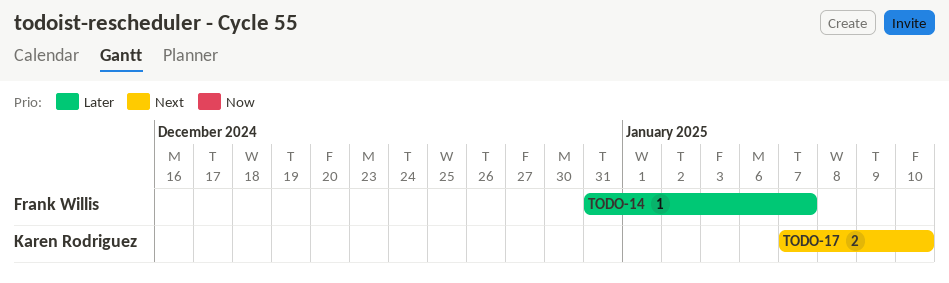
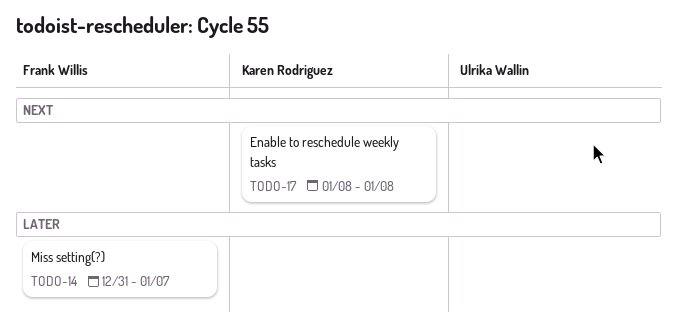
TODO-17, start: Jan 7 -> Jan 8
TODO-17, due: Jan 10 -> Jan 8

